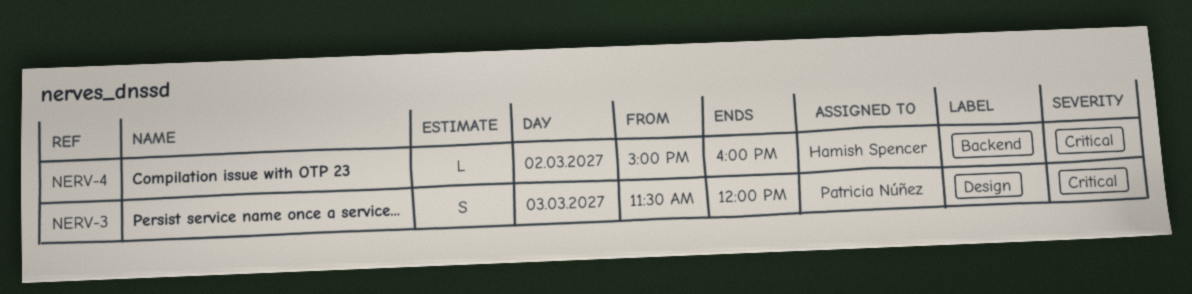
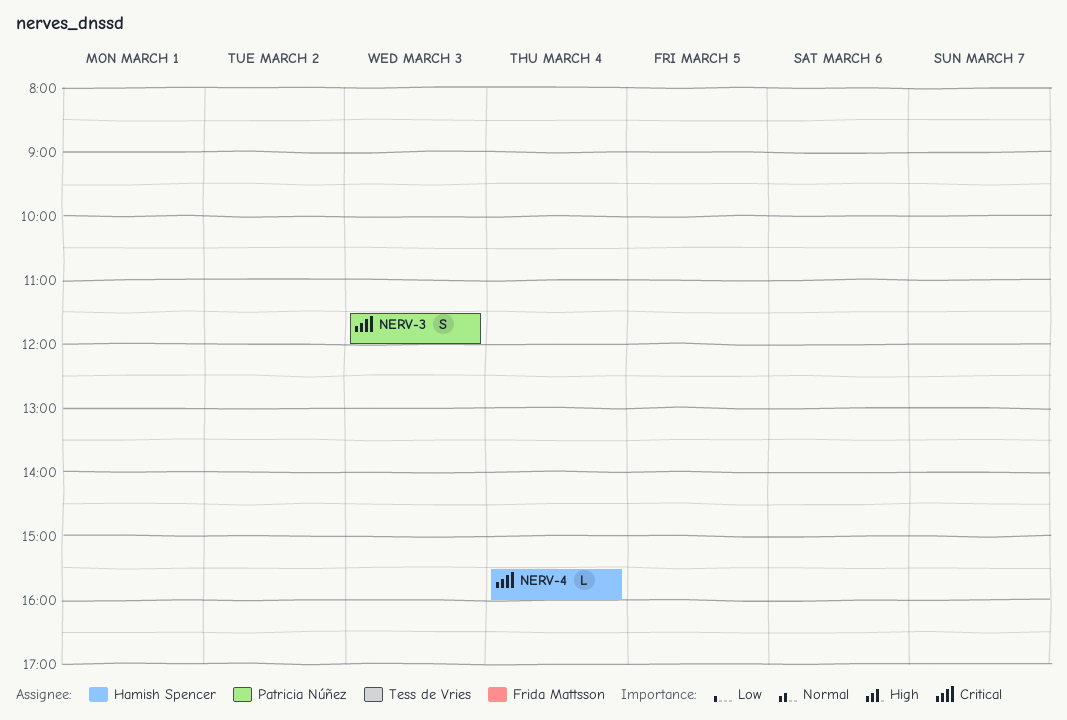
NERV-4, day: Mar 2 -> Mar 4
NERV-4, begins: 15:00 -> 15:30

